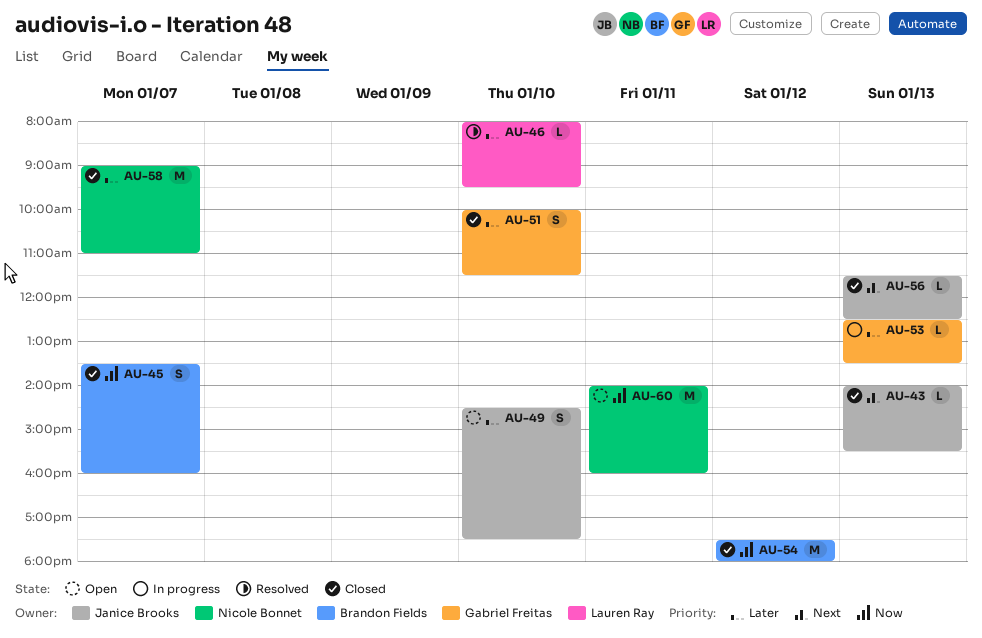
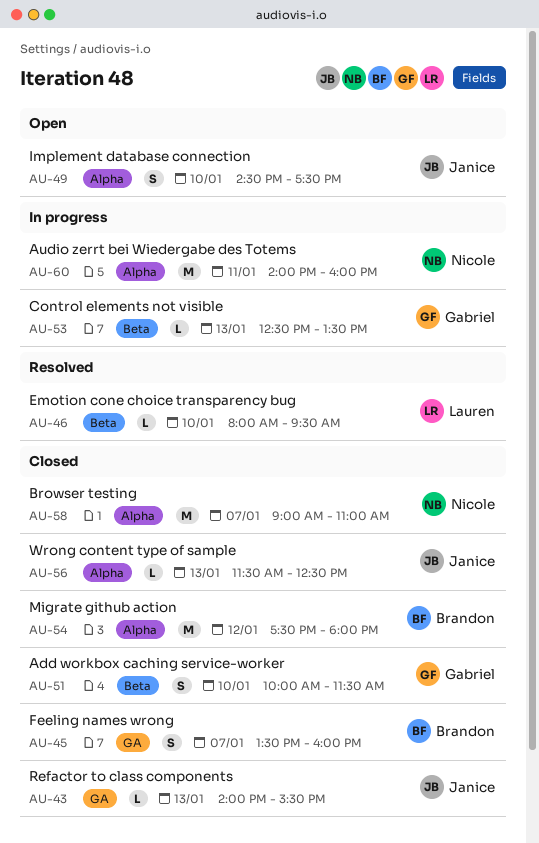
AU-60, status: Open -> In progress

